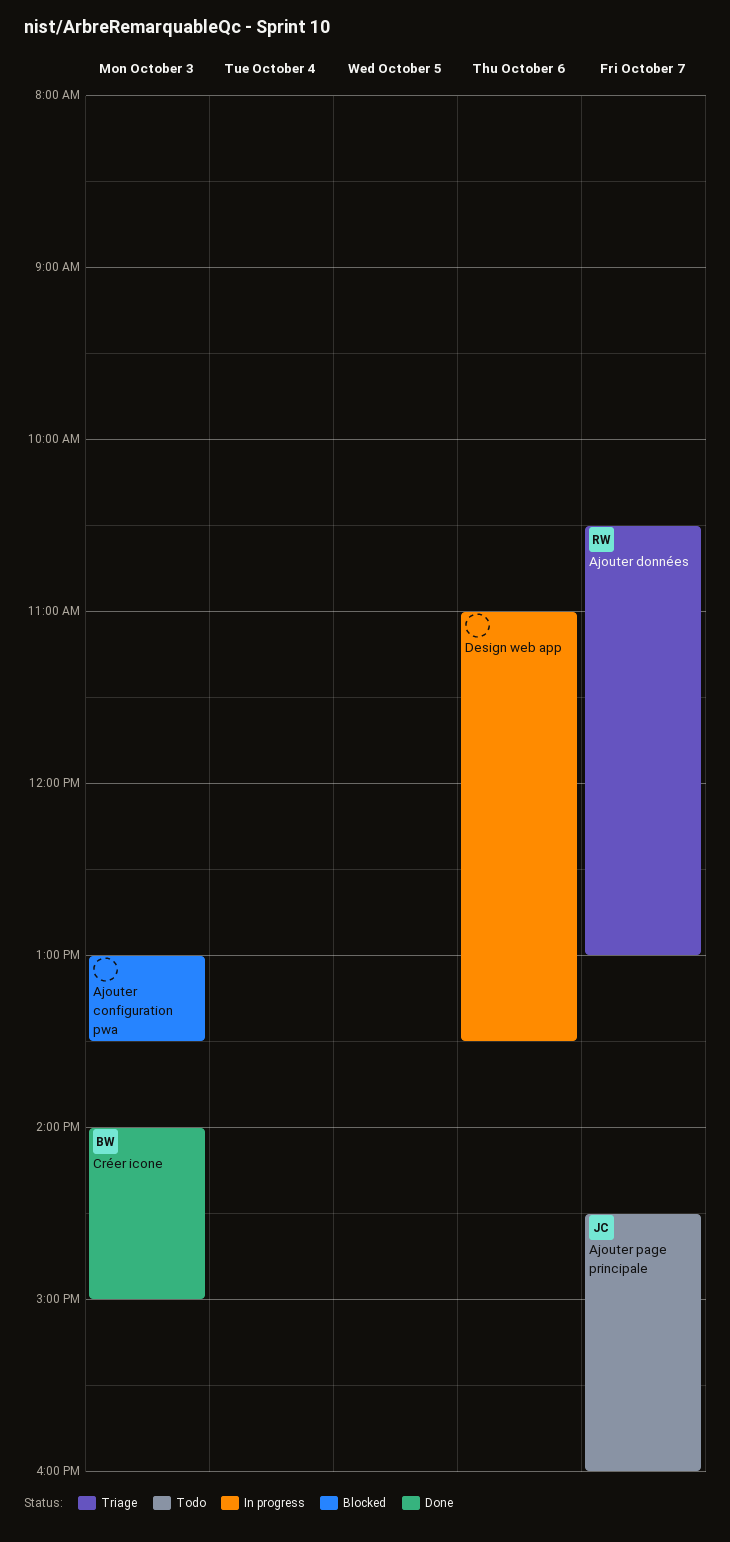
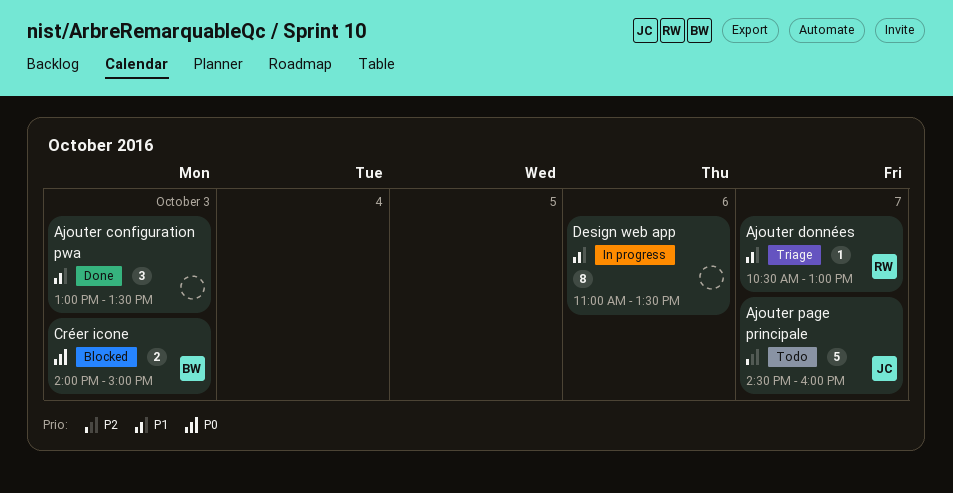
Ajouter configuration pwa, status: Blocked -> Done
Créer icone, status: Done -> Blocked

